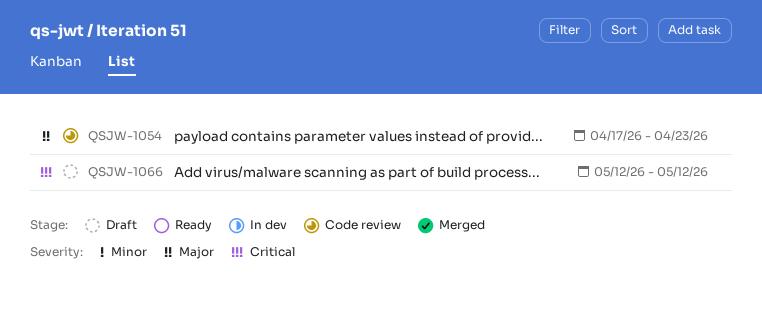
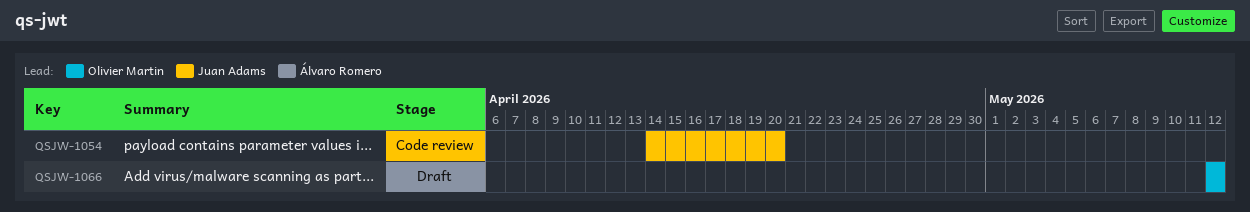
QSJW-1054, start: Apr 17 -> Apr 14
QSJW-1054, due: Apr 23 -> Apr 20

